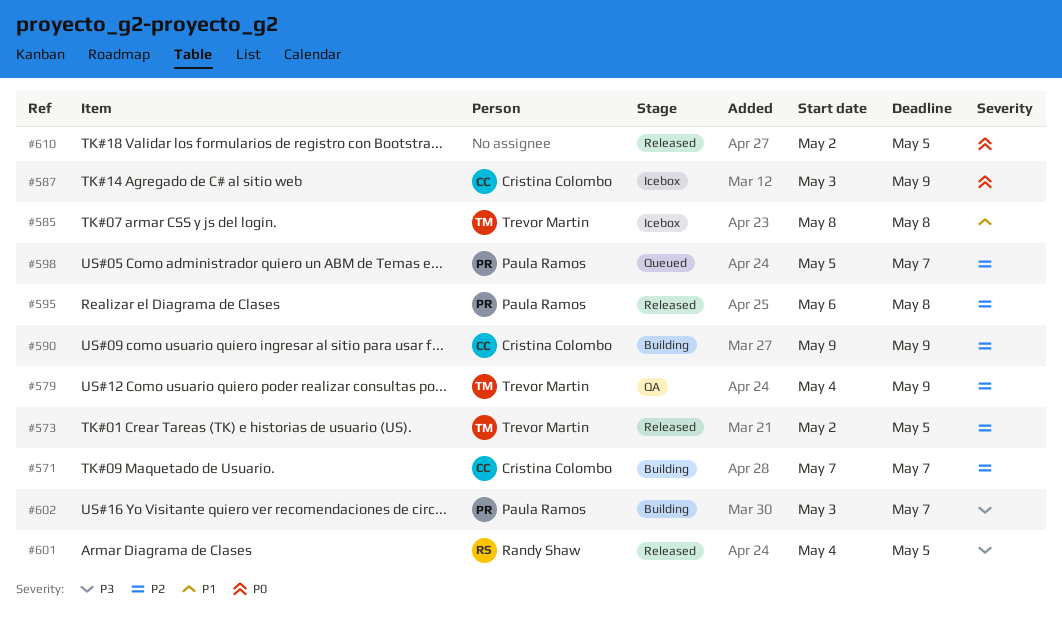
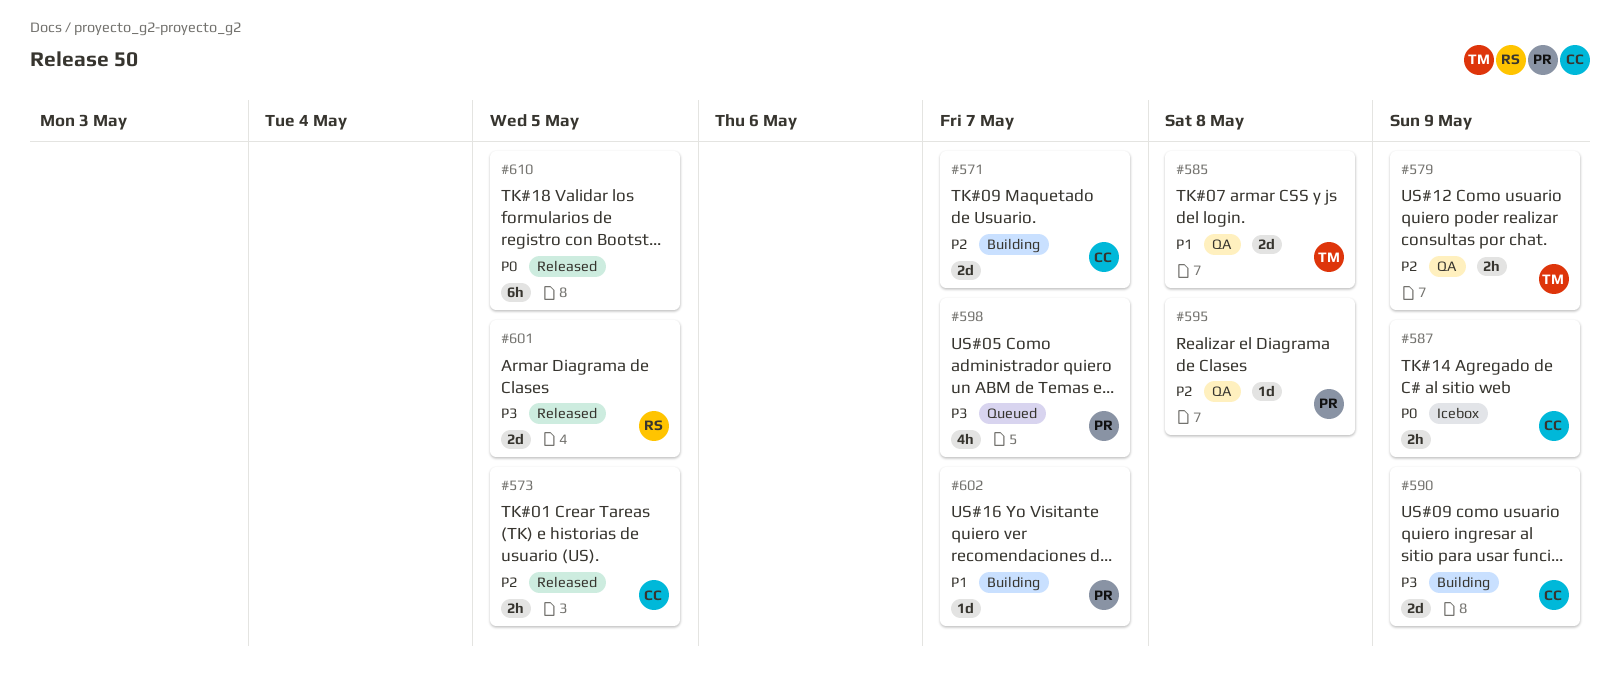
#573, owner: Trevor Martin -> Cristina Colombo
#585, status: Icebox -> QA
#590, priority: P2 -> P3
#595, status: Released -> QA
#598, priority: P2 -> P3
#602, priority: P3 -> P1

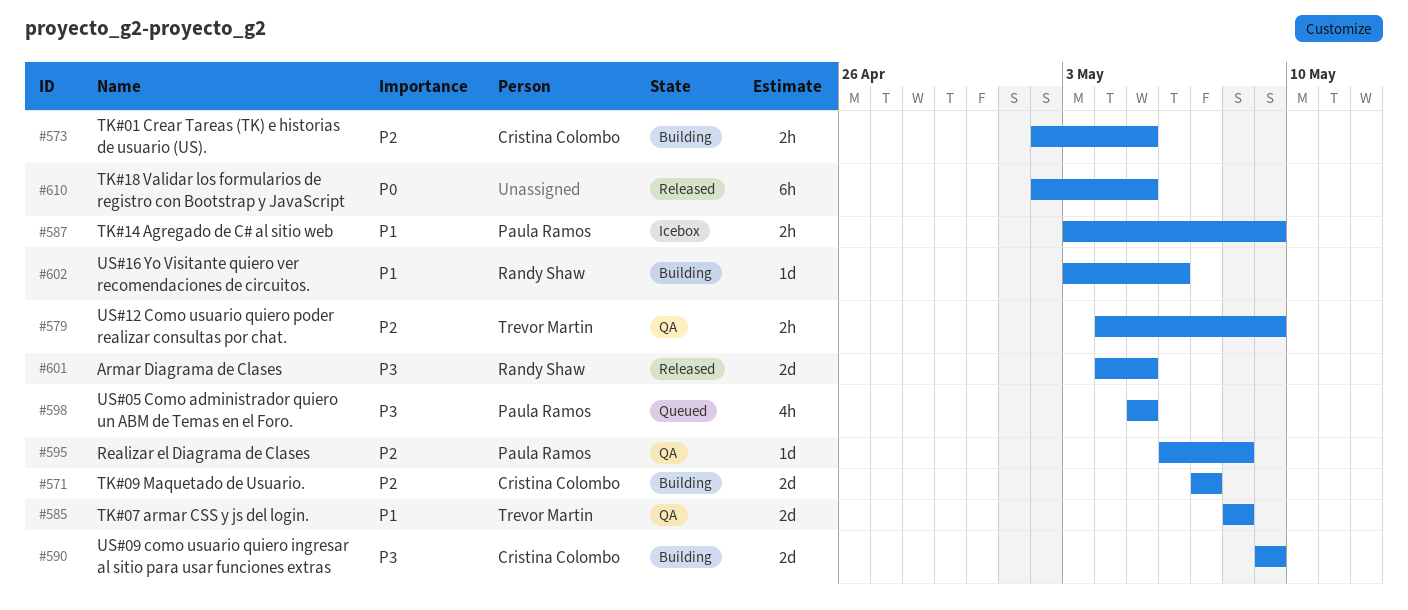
#573, status: Released -> Building
#587, owner: Cristina Colombo -> Paula Ramos
#587, priority: P0 -> P1
#598, due: May 7 -> May 5
#602, owner: Paula Ramos -> Randy Shaw
#602, due: May 7 -> May 6

